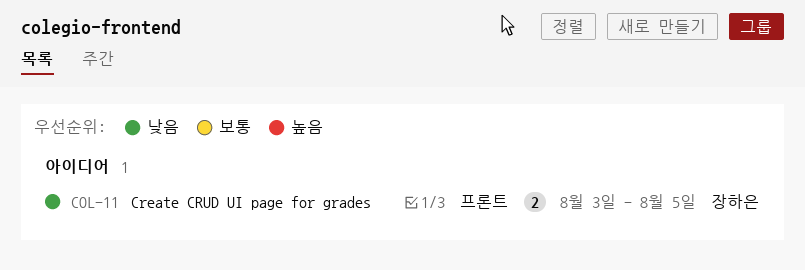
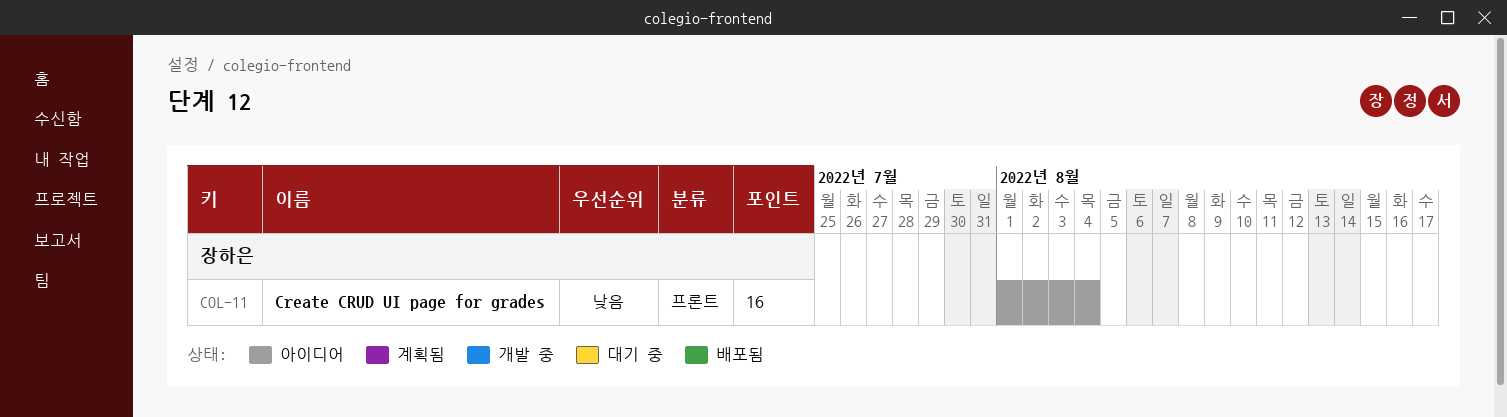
COL-11, estimate: 2 -> 16
COL-11, start: Aug 3 -> Aug 1
COL-11, due: Aug 5 -> Aug 4

